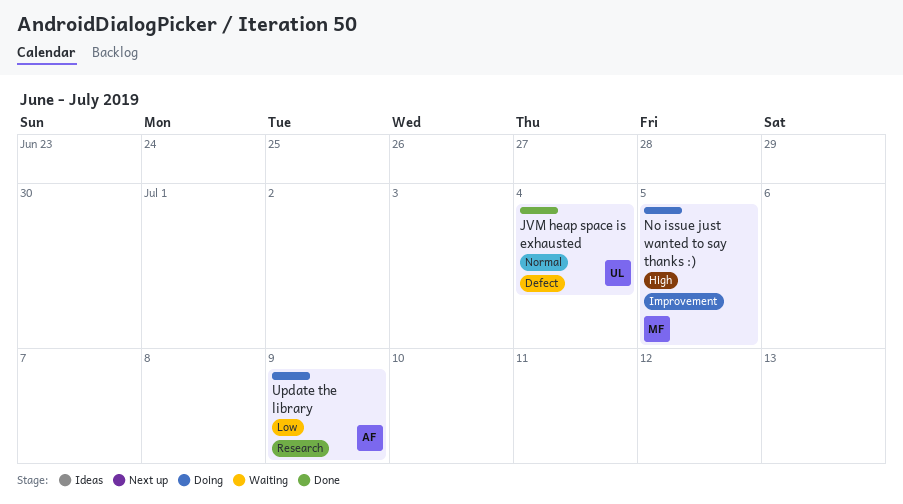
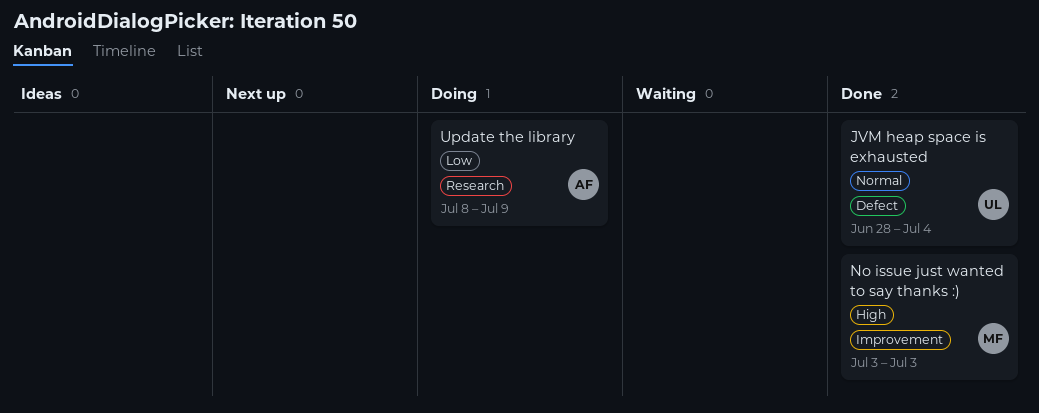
No issue just wanted to say thanks :), status: Doing -> Done
No issue just wanted to say thanks :), due: Jul 5 -> Jul 3

